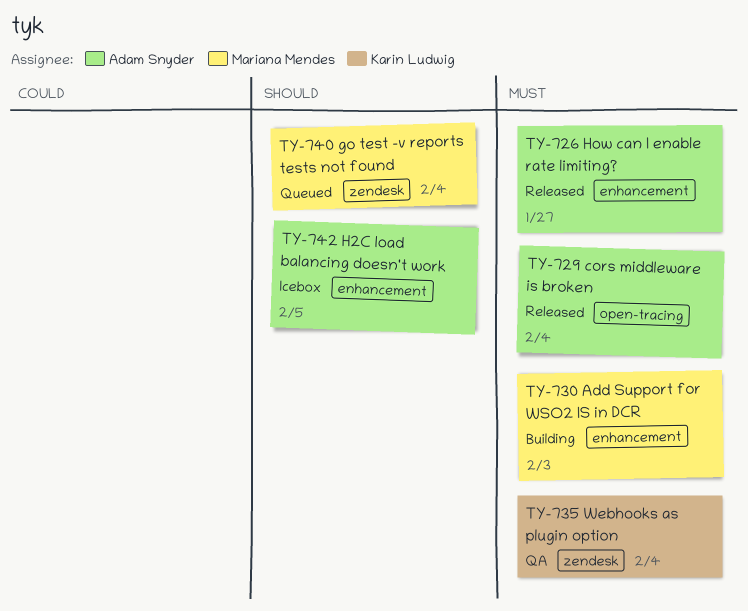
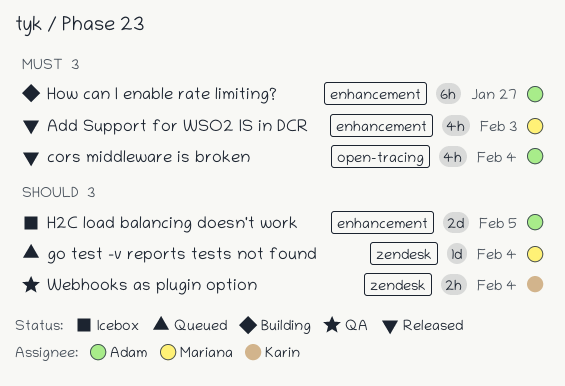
Add Support for WSO2 IS in DCR, status: Building -> Released
How can I enable rate limiting?, status: Released -> Building
Webhooks as plugin option, priority: Must -> Should

